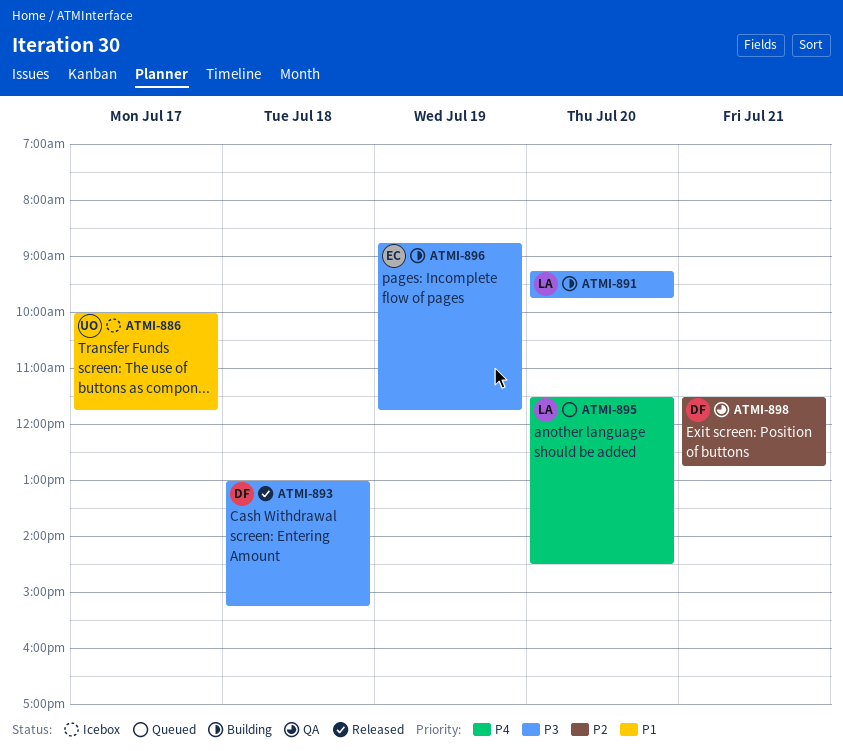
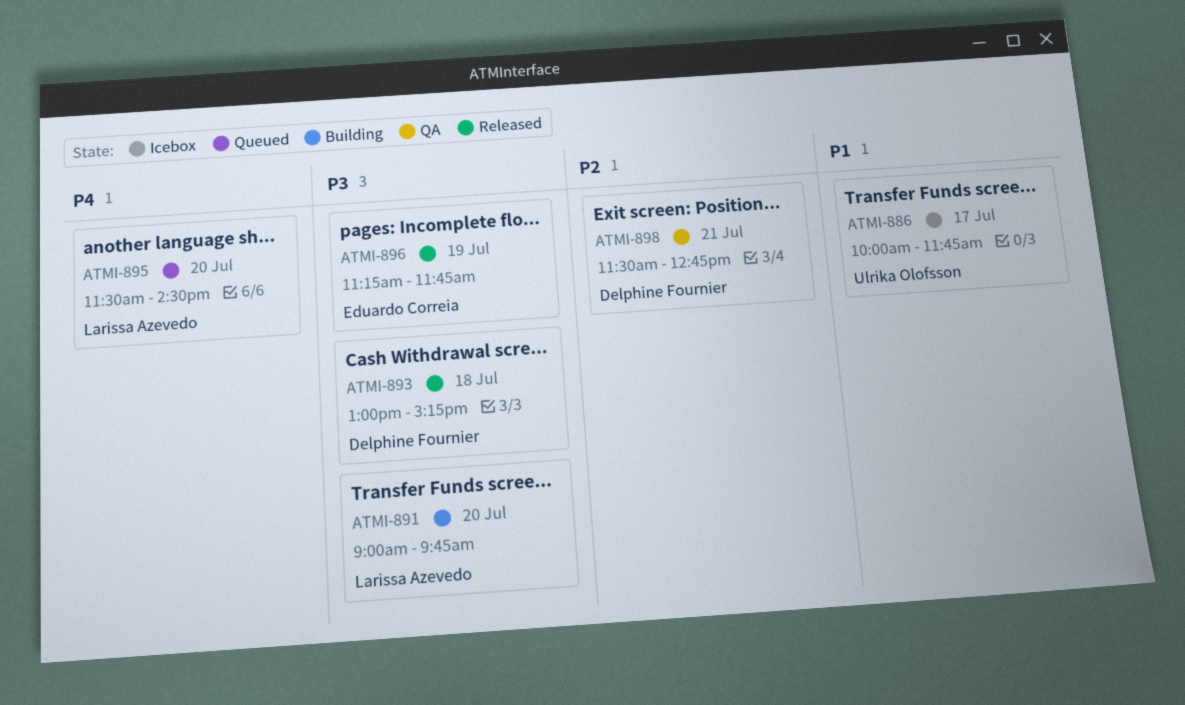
ATMI-891, begins: 09:15 -> 09:00
ATMI-896, status: Building -> Released
ATMI-896, begins: 08:45 -> 11:15

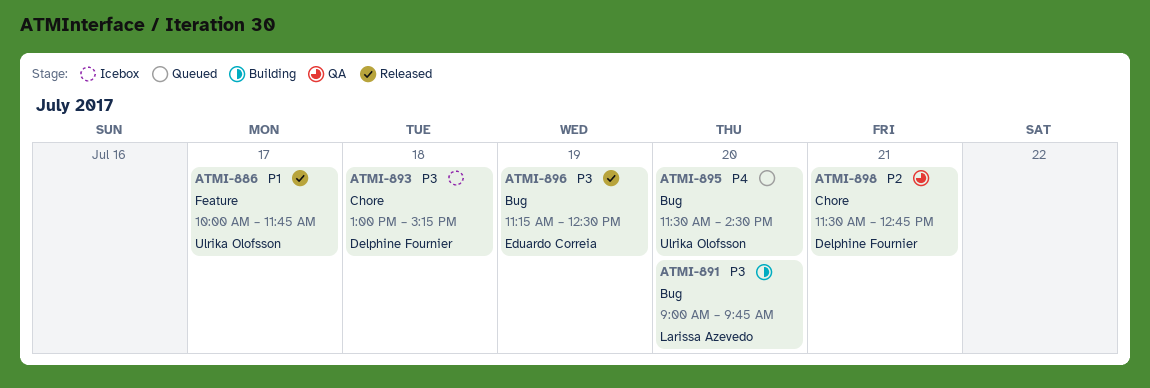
ATMI-886, status: Icebox -> Released
ATMI-893, status: Released -> Icebox
ATMI-895, owner: Larissa Azevedo -> Ulrika Olofsson
ATMI-896, ends: 11:45 -> 12:30

